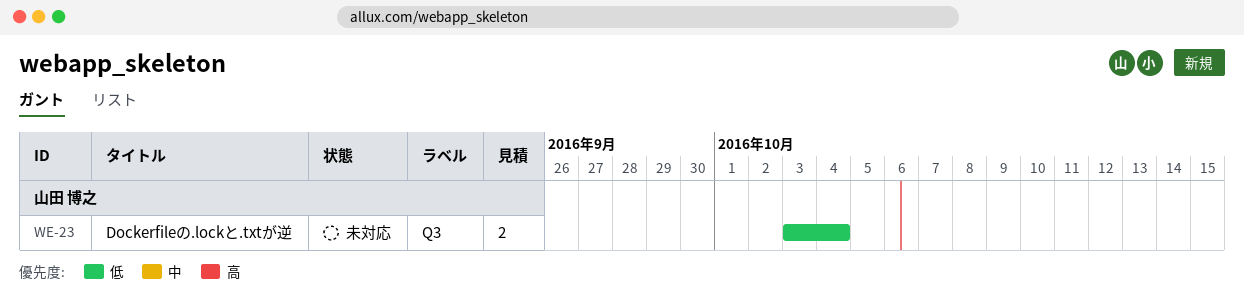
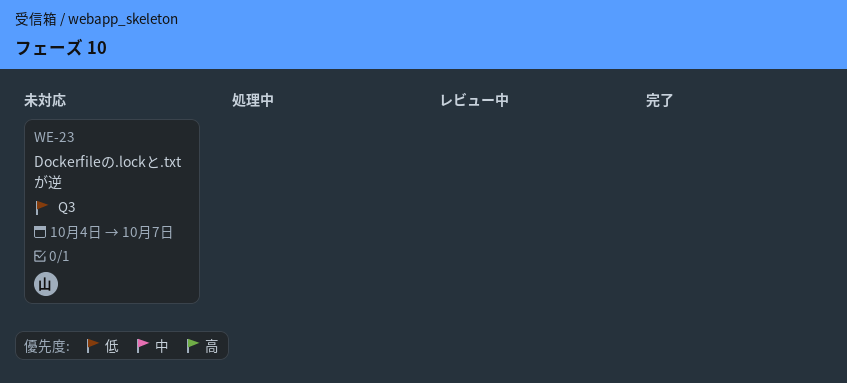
WE-23, start: Oct 3 -> Oct 4
WE-23, due: Oct 4 -> Oct 7

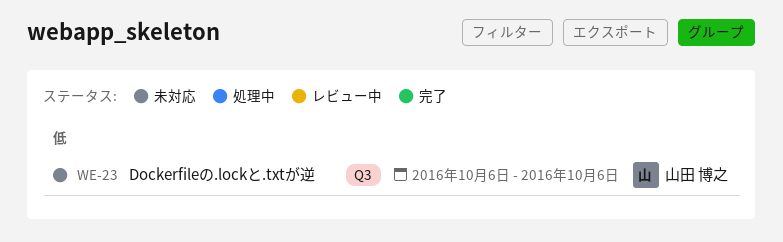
WE-23, start: Oct 4 -> Oct 6
WE-23, due: Oct 7 -> Oct 6

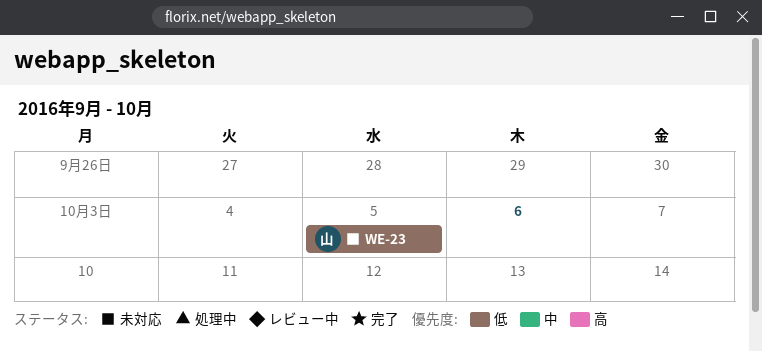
WE-23, start: Oct 6 -> Oct 5
WE-23, due: Oct 6 -> Oct 5

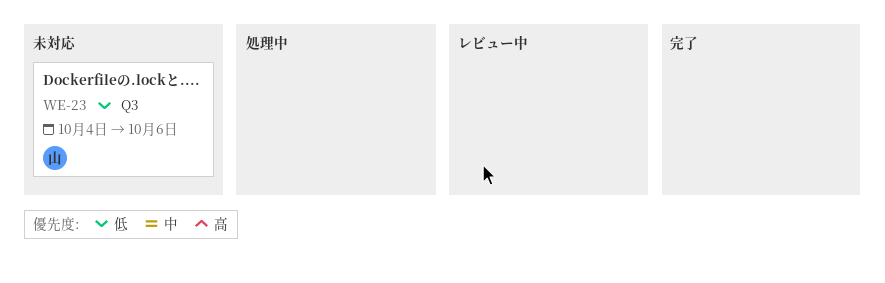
WE-23, start: Oct 5 -> Oct 4
WE-23, due: Oct 5 -> Oct 6

